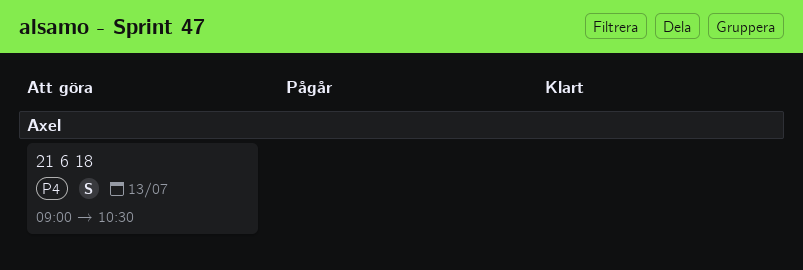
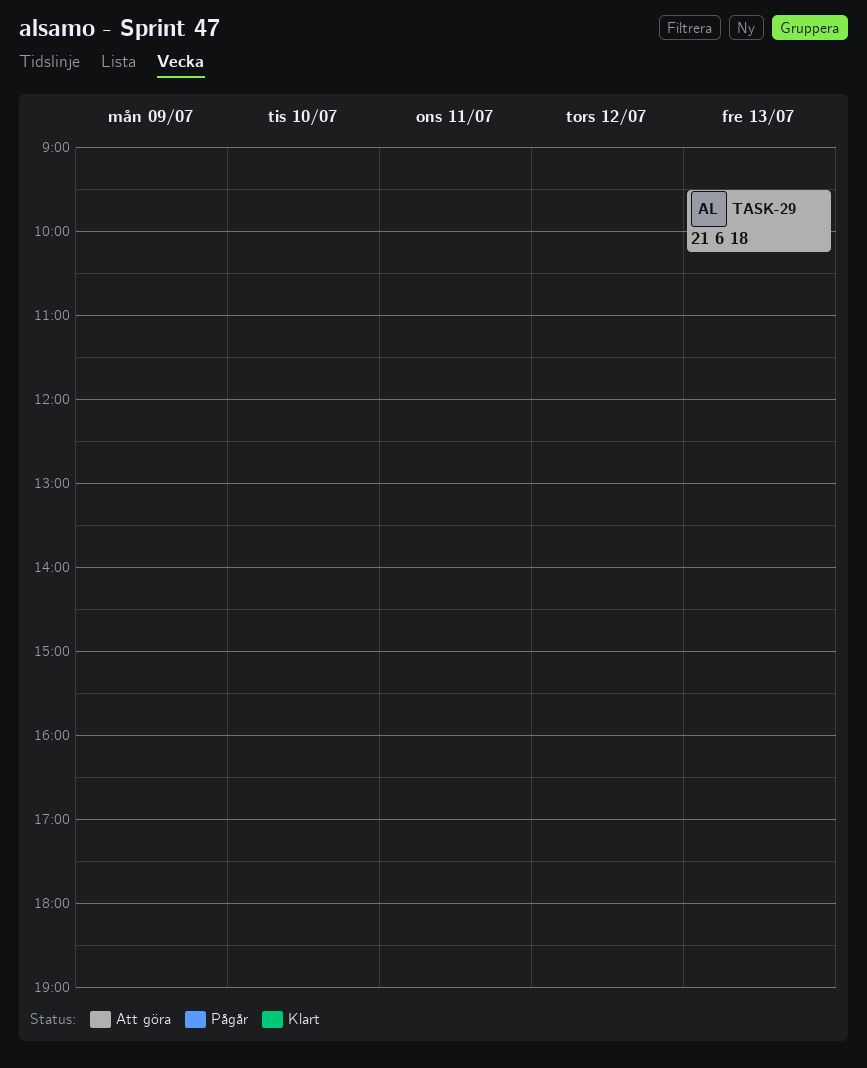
21 6 18, begins: 09:00 -> 09:30
21 6 18, ends: 10:30 -> 10:15

